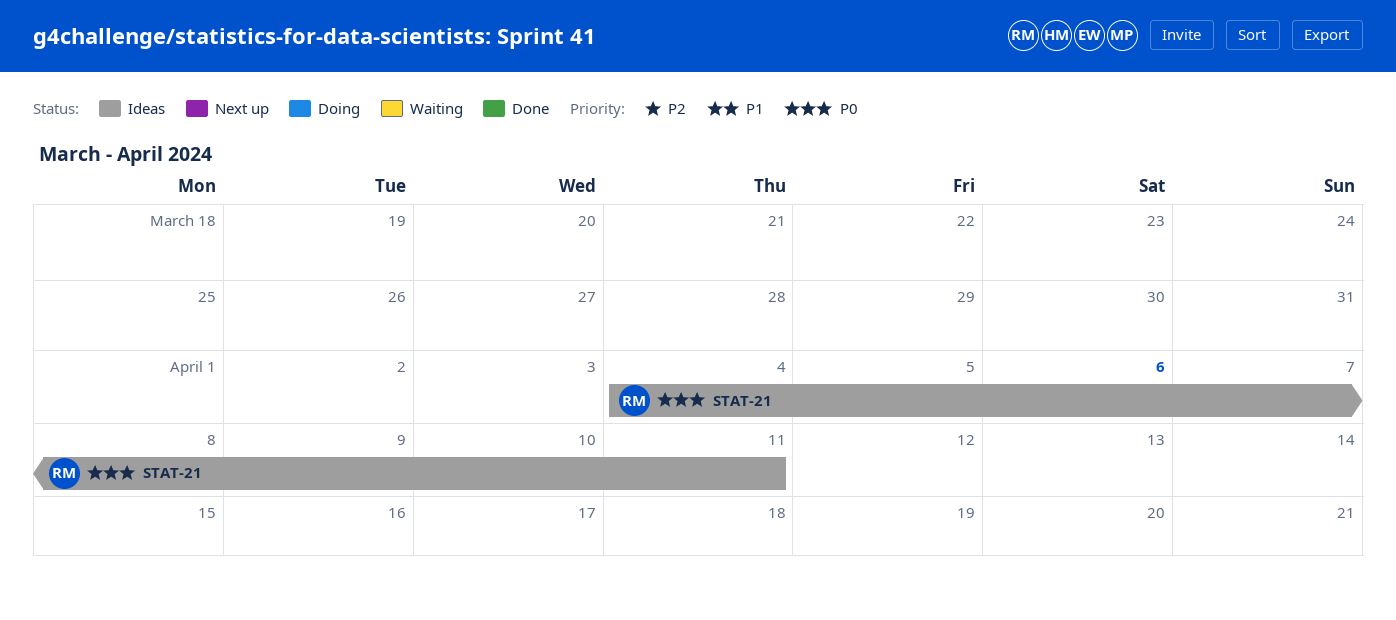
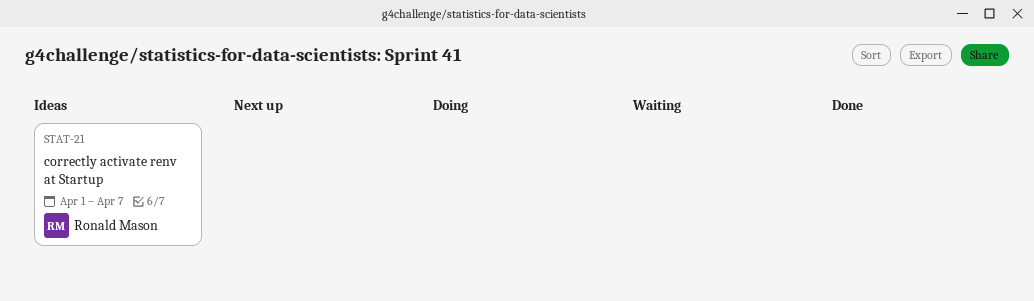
STAT-21, start: Apr 4 -> Apr 1
STAT-21, due: Apr 11 -> Apr 7

